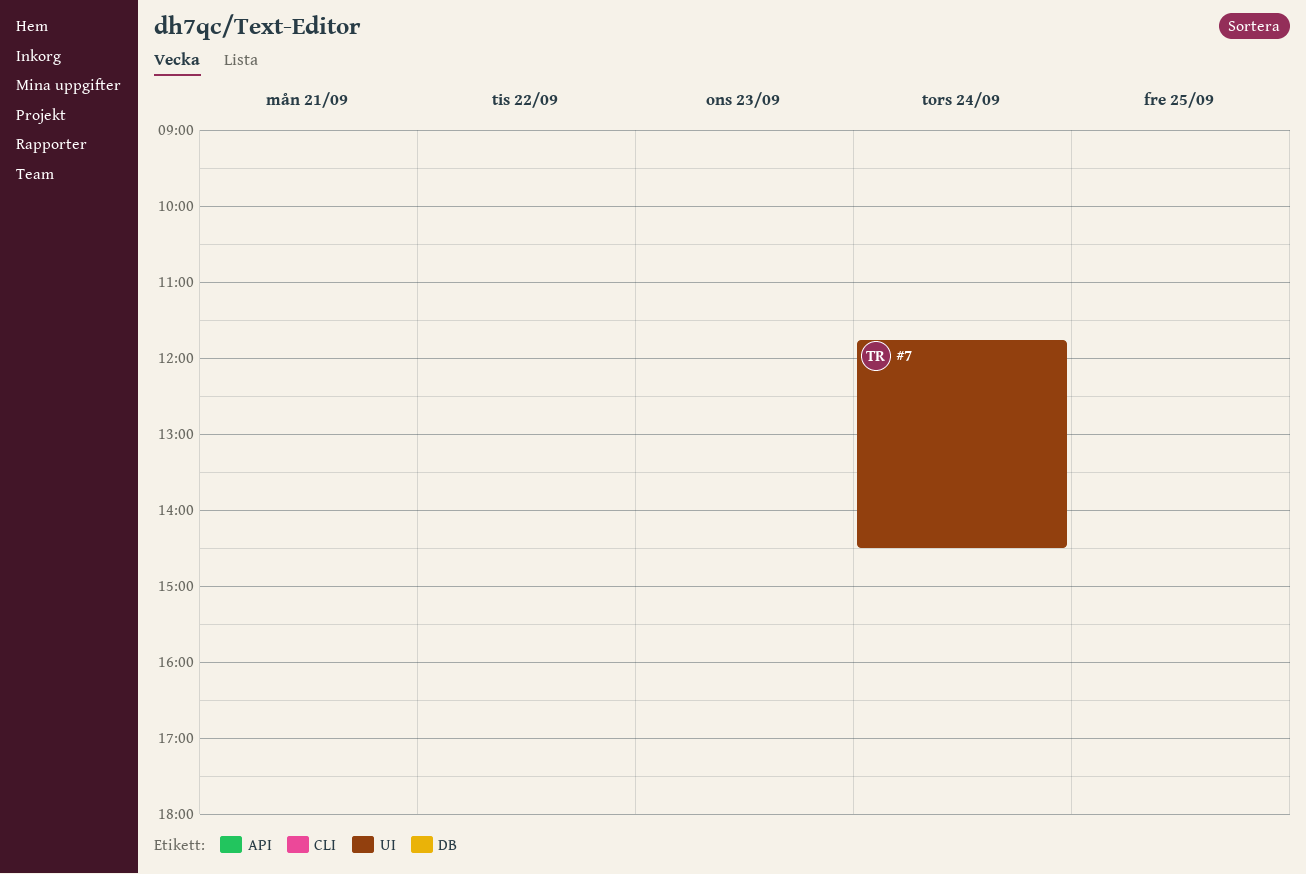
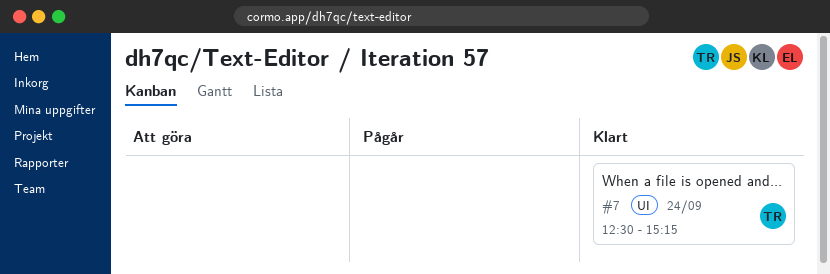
#7, begins: 11:45 -> 12:30
#7, ends: 14:30 -> 15:15

